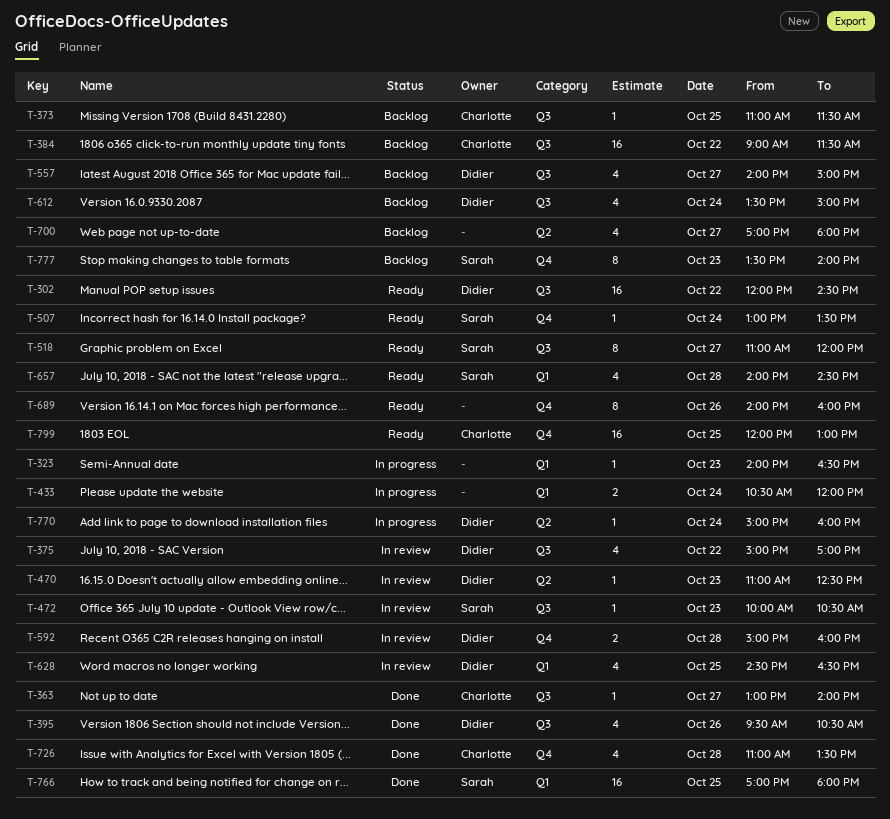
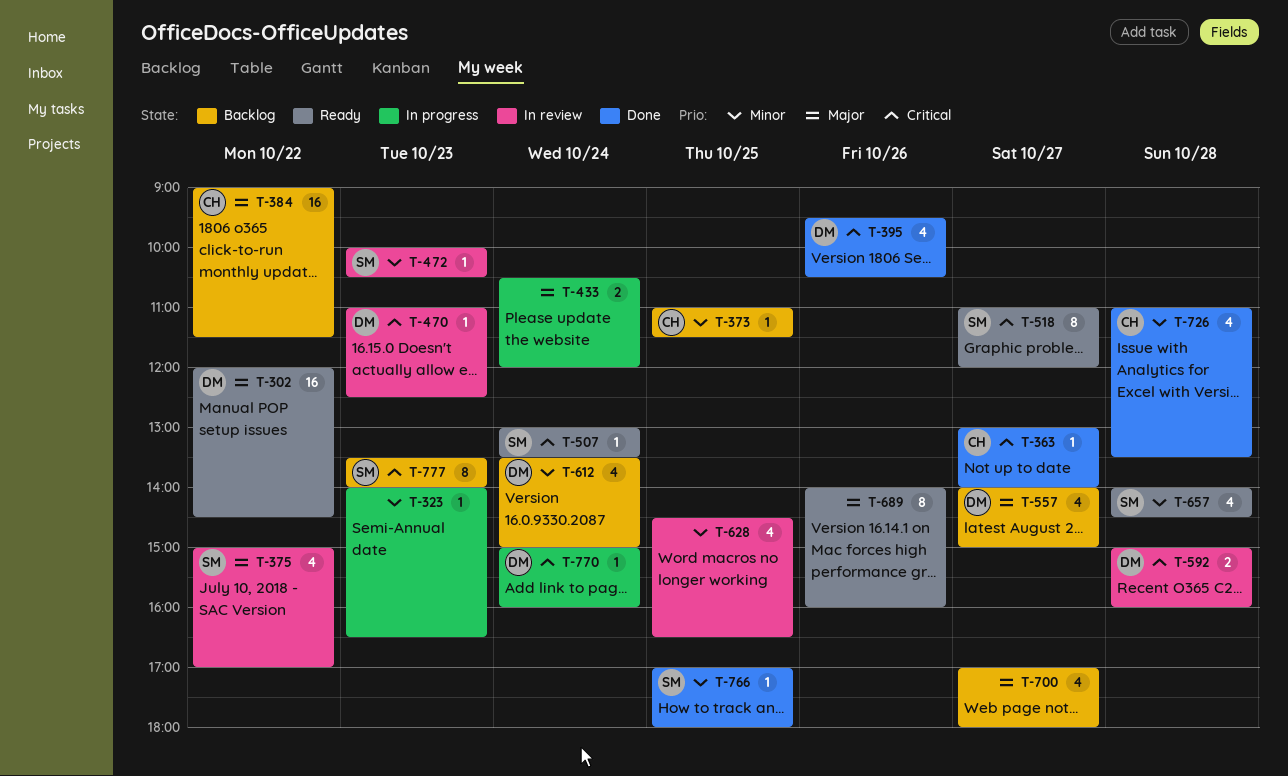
T-375, owner: Didier -> Sarah
T-628, owner: Didier -> none
T-766, estimate: 16 -> 1
T-799: present -> none

